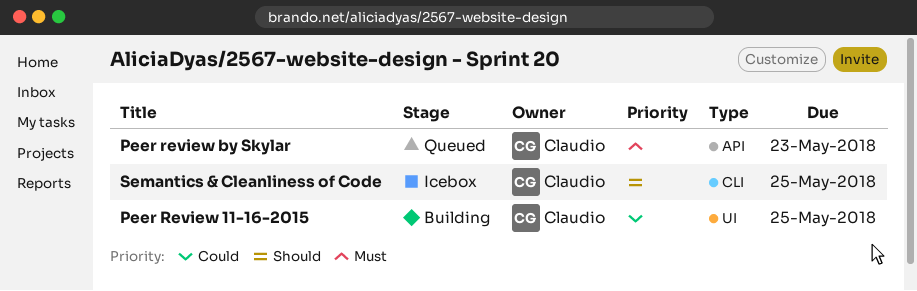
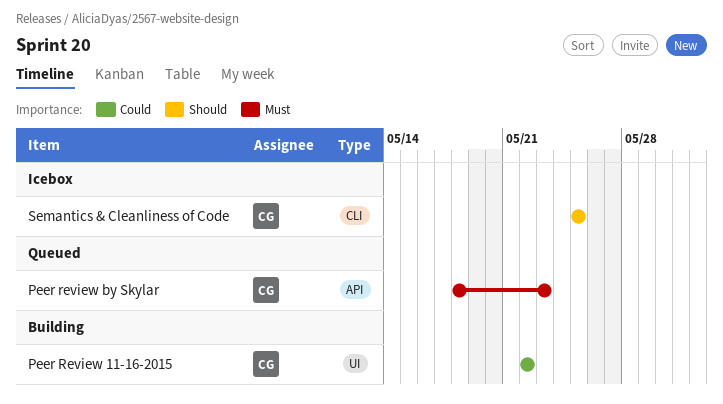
Peer Review 11-16-2015, due: May 25 -> May 22

